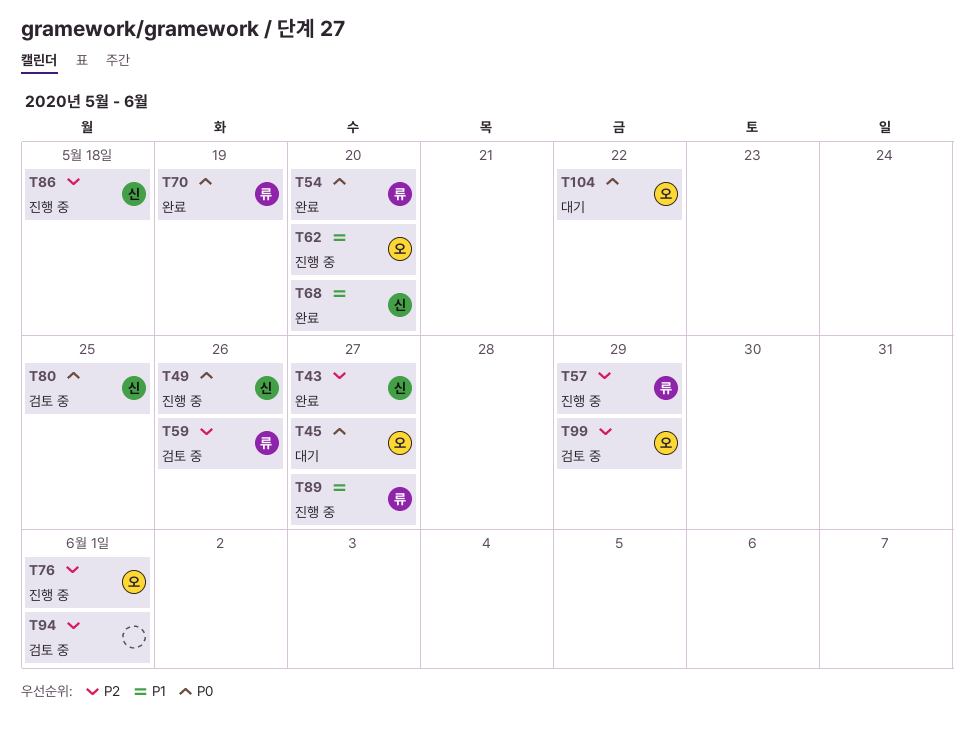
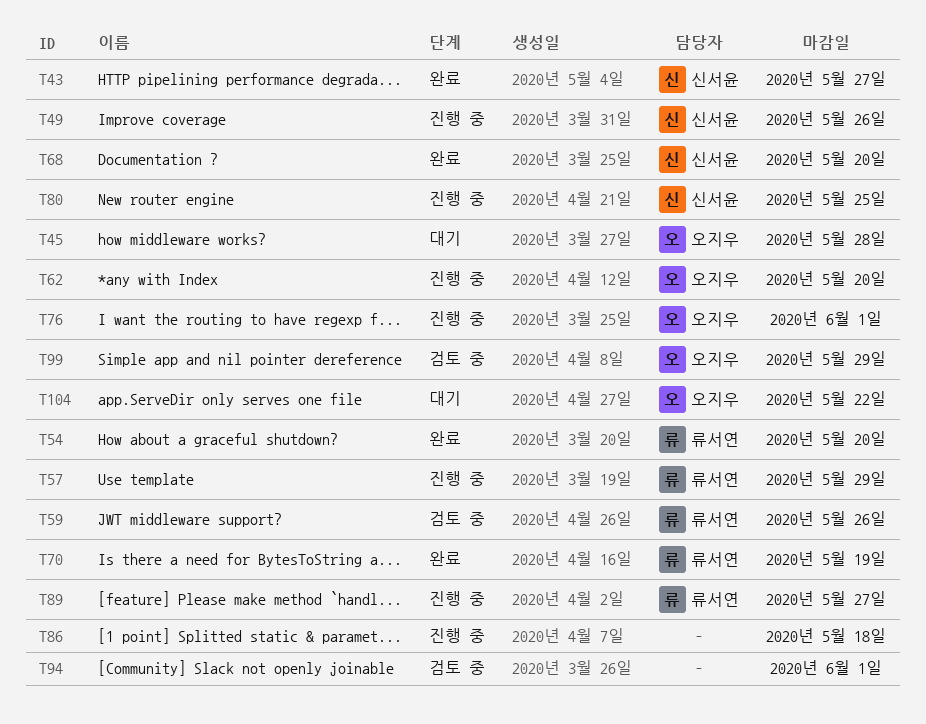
T45, due: May 27 -> May 28
T80, status: 검토 중 -> 진행 중
T86, owner: 신서윤 -> none

